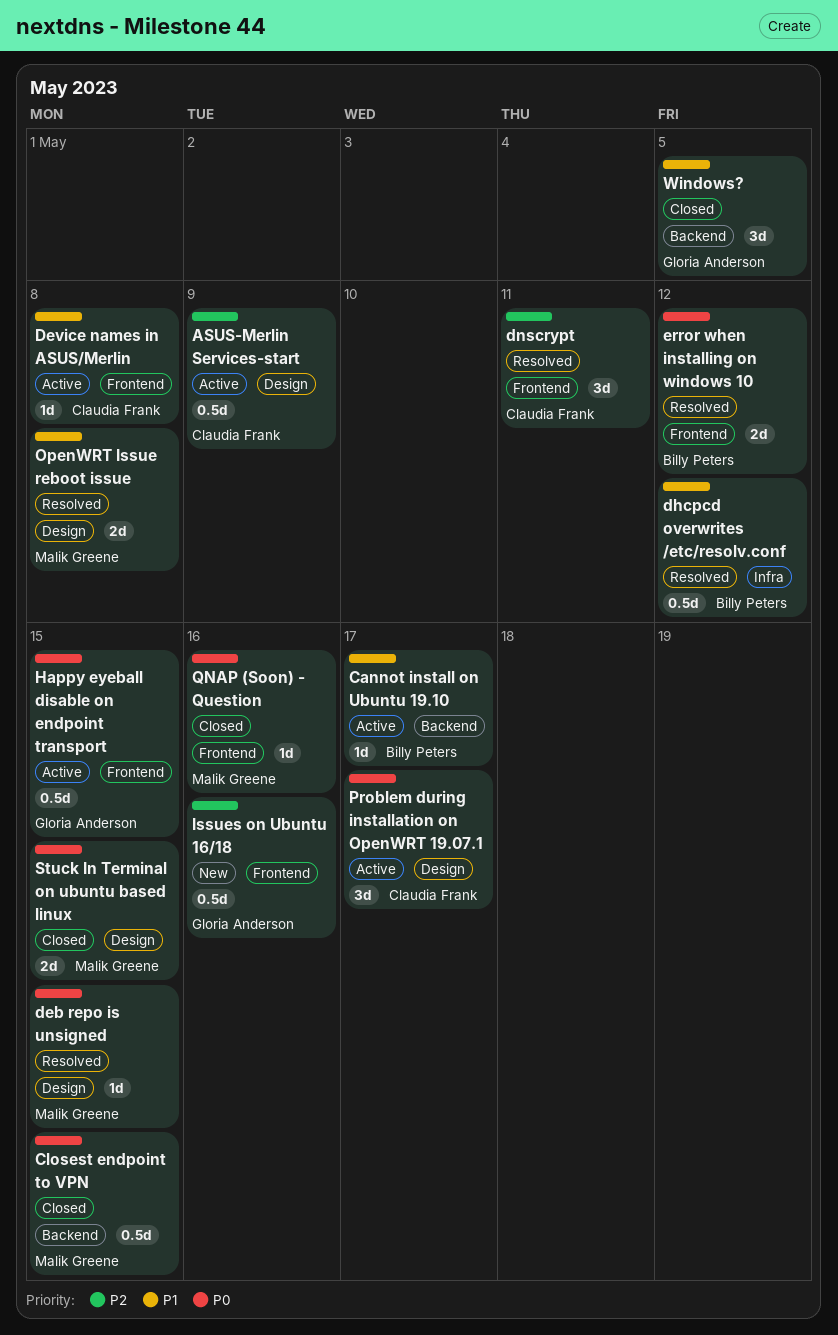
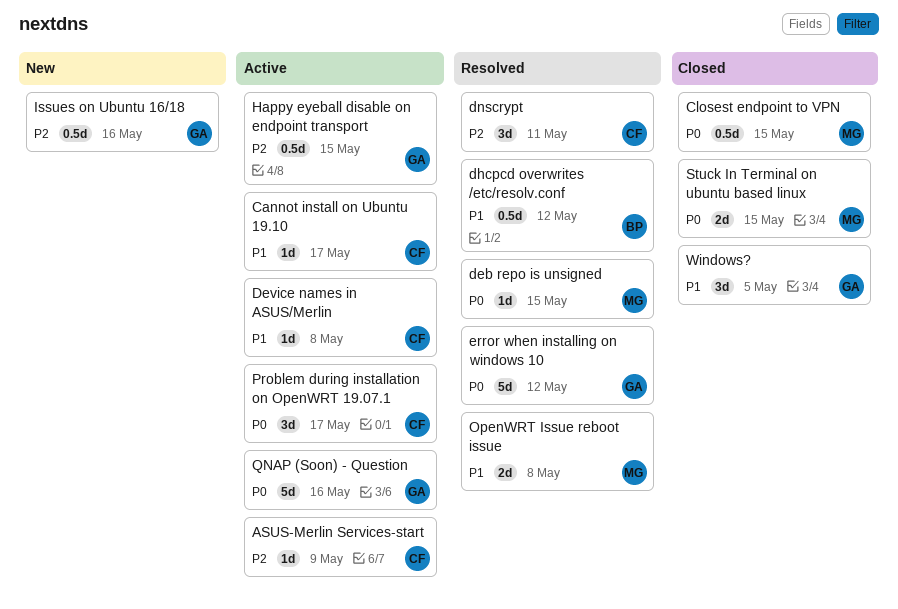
ASUS-Merlin Services-start, estimate: 0.5d -> 1d
Cannot install on Ubuntu 19.10, owner: Billy Peters -> Claudia Frank
error when installing on windows 10, owner: Billy Peters -> Gloria Anderson
error when installing on windows 10, estimate: 2d -> 5d
Happy eyeball disable on endpoint transport, priority: P0 -> P2
QNAP (Soon) - Question, status: Closed -> Active
QNAP (Soon) - Question, owner: Malik Greene -> Gloria Anderson
QNAP (Soon) - Question, estimate: 1d -> 5d

